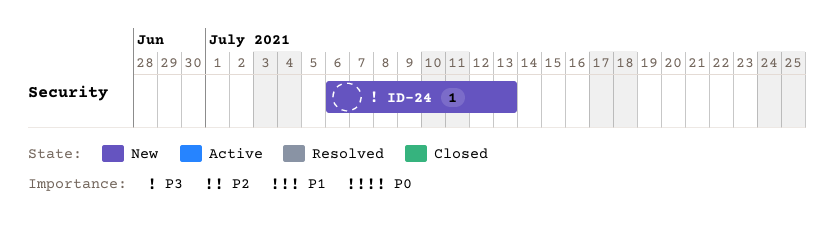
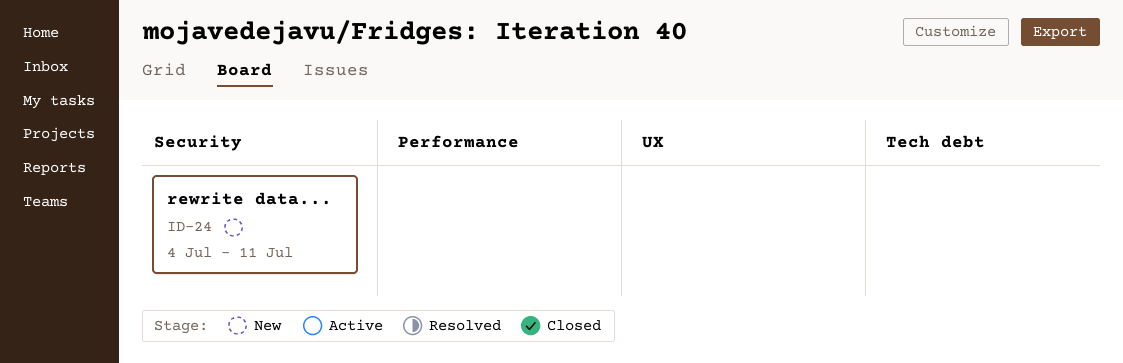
ID-24, start: Jul 6 -> Jul 4
ID-24, due: Jul 13 -> Jul 11

